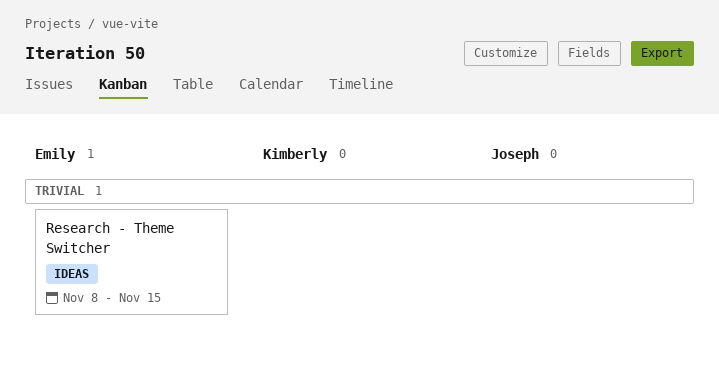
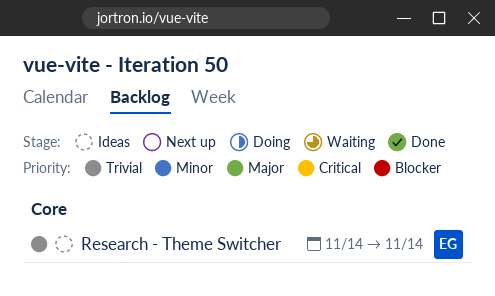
Research - Theme Switcher, start: Nov 8 -> Nov 14
Research - Theme Switcher, due: Nov 15 -> Nov 14

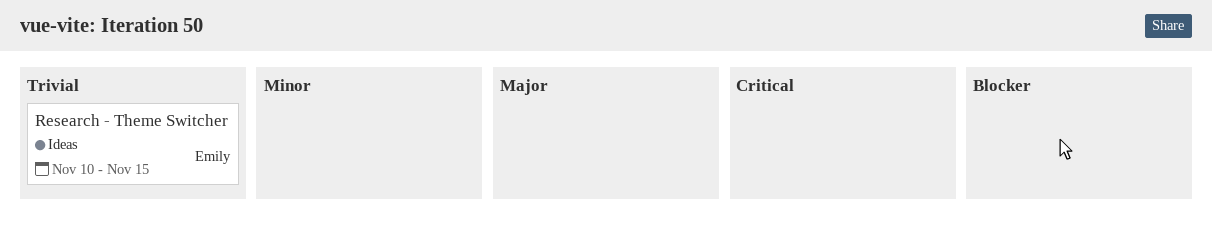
Research - Theme Switcher, start: Nov 14 -> Nov 10
Research - Theme Switcher, due: Nov 14 -> Nov 15

